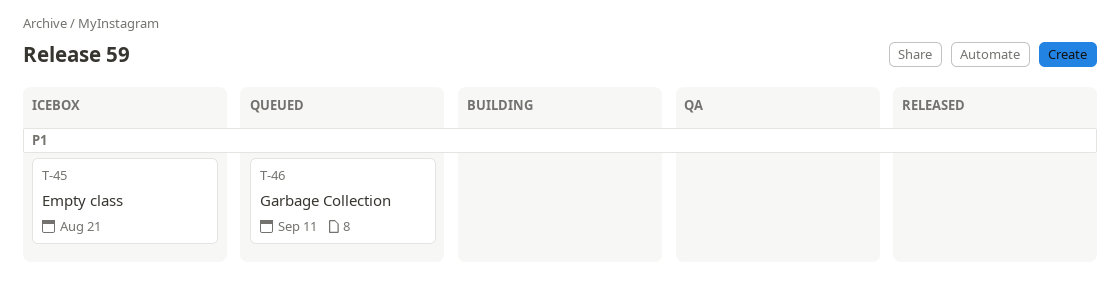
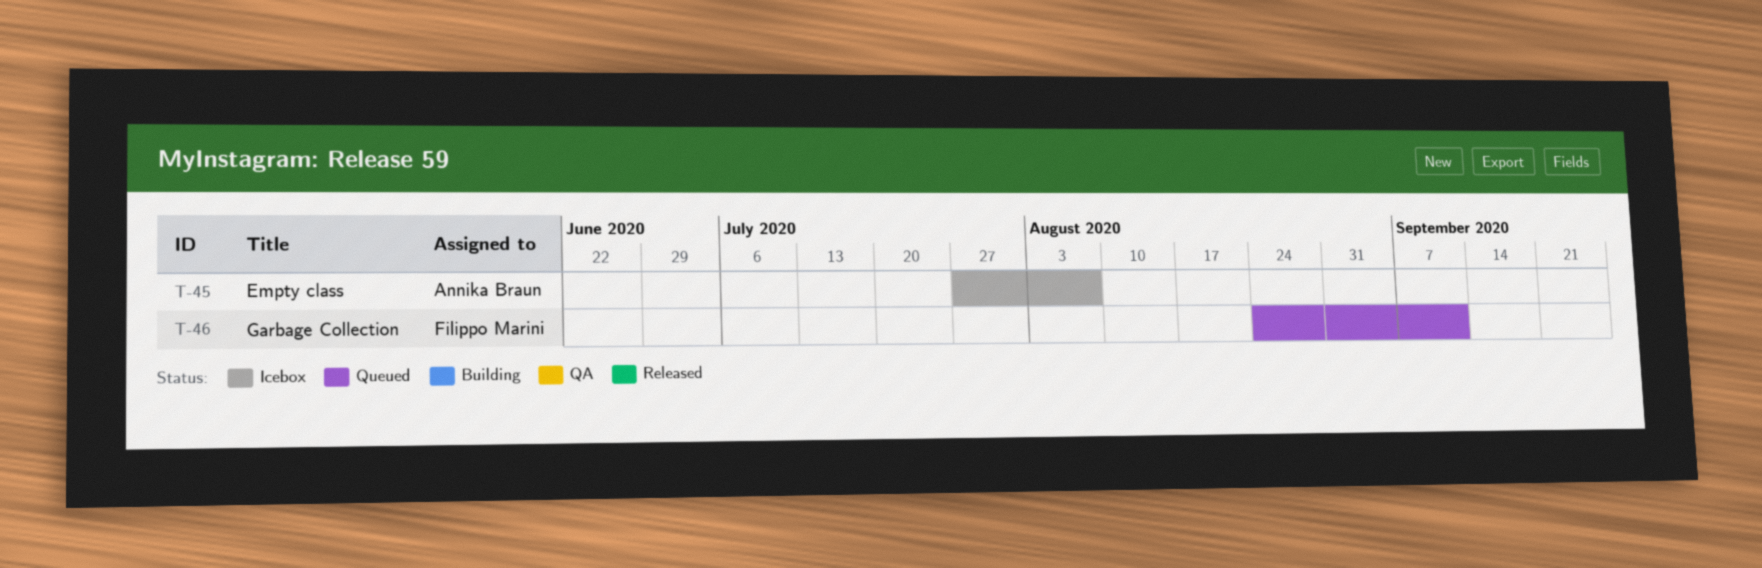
T-45, due: Aug 21 -> Aug 7

